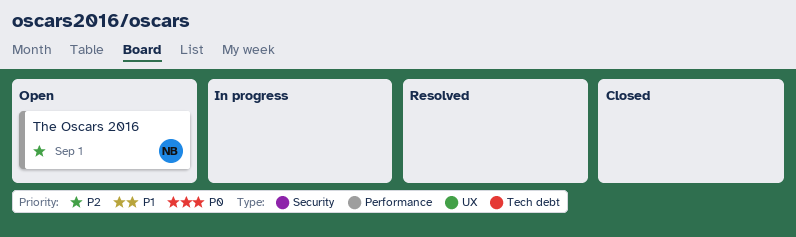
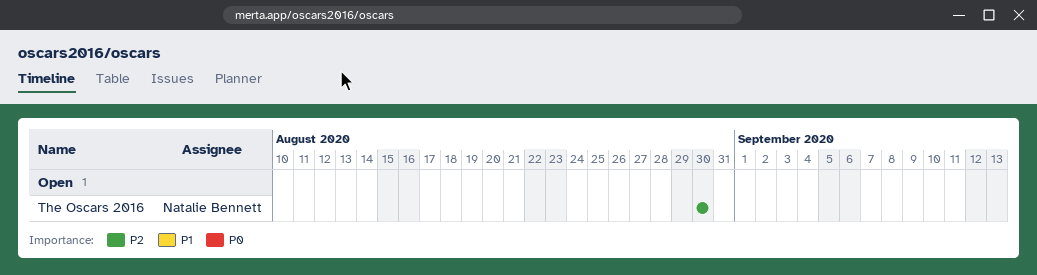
The Oscars 2016, due: Sep 1 -> Aug 30

